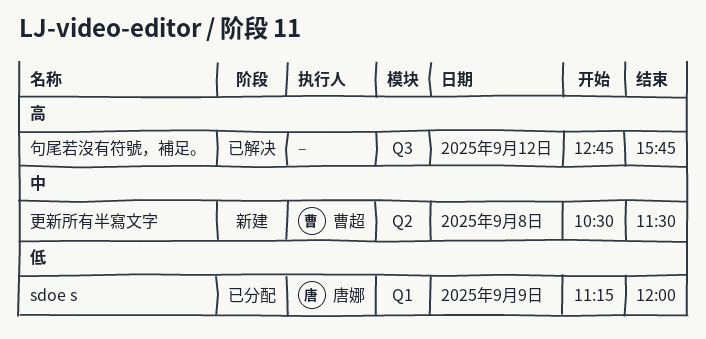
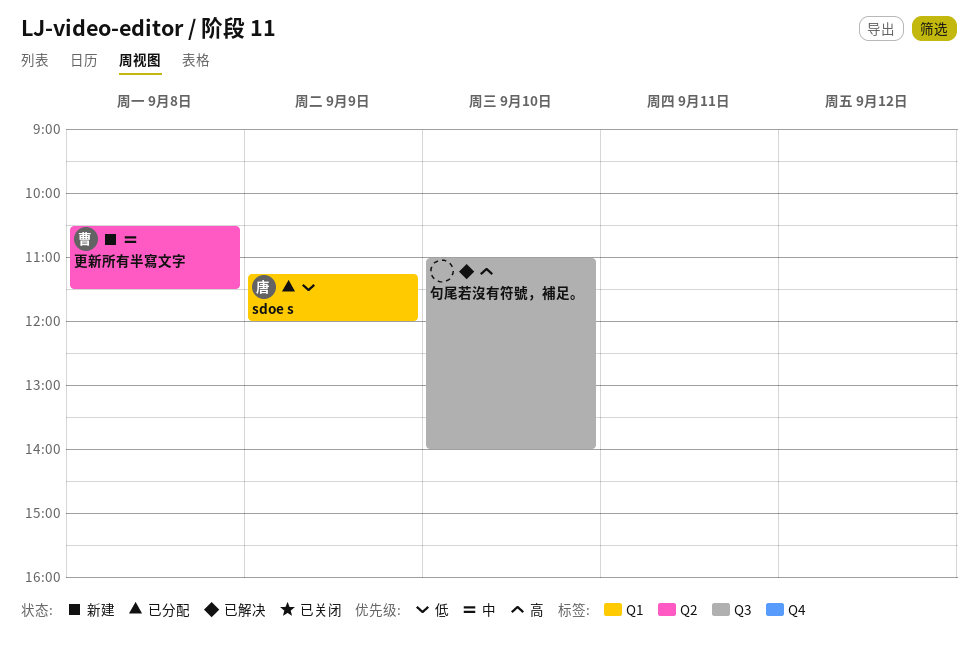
句尾若沒有符號，補足。, day: Sep 12 -> Sep 10
句尾若沒有符號，補足。, begins: 12:45 -> 11:00
句尾若沒有符號，補足。, ends: 15:45 -> 14:00

